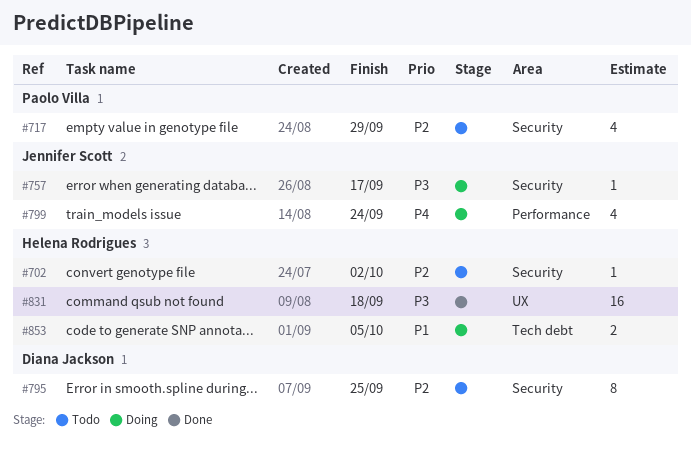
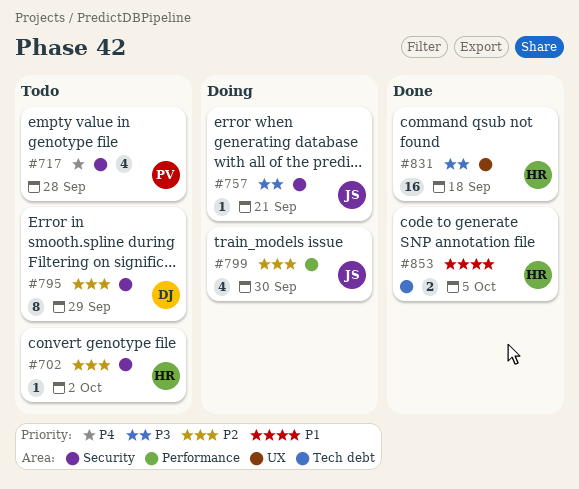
#717, priority: P2 -> P4
#717, due: Sep 29 -> Sep 28
#757, due: Sep 17 -> Sep 21
#795, due: Sep 25 -> Sep 29
#799, priority: P4 -> P2
#799, due: Sep 24 -> Sep 30
#853, status: Doing -> Done

